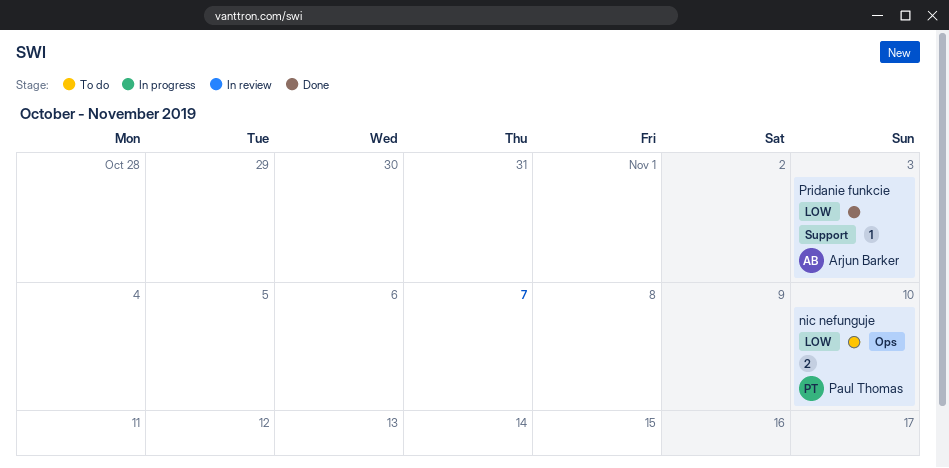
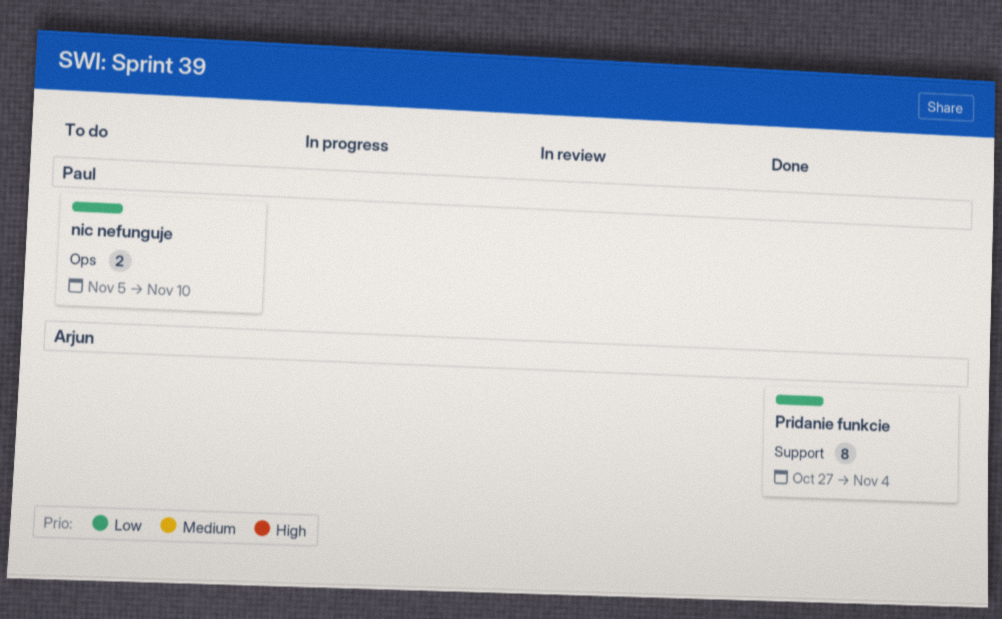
Pridanie funkcie, estimate: 1 -> 8
Pridanie funkcie, due: Nov 3 -> Nov 4

